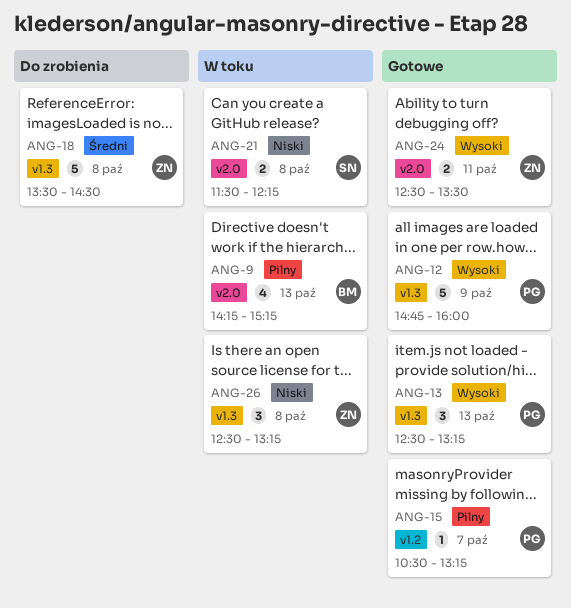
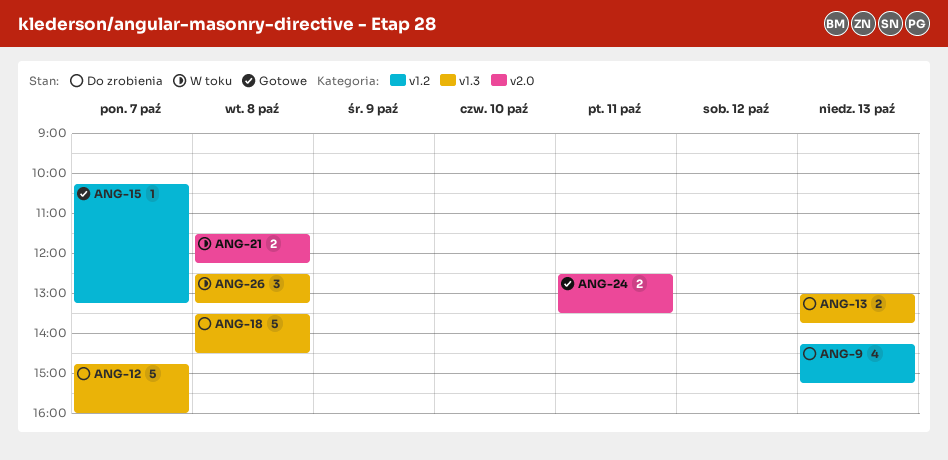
ANG-9, status: W toku -> Do zrobienia
ANG-9, label: v2.0 -> v1.2
ANG-12, status: Gotowe -> Do zrobienia
ANG-12, day: Oct 9 -> Oct 7
ANG-13, status: Gotowe -> Do zrobienia
ANG-13, estimate: 3 -> 2
ANG-13, begins: 12:30 -> 13:00
ANG-13, ends: 13:15 -> 13:45
ANG-15, begins: 10:30 -> 10:15

